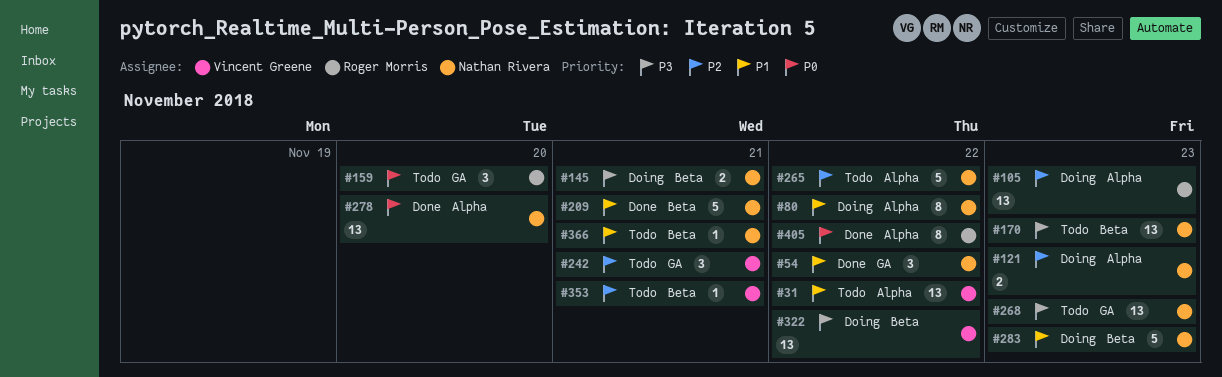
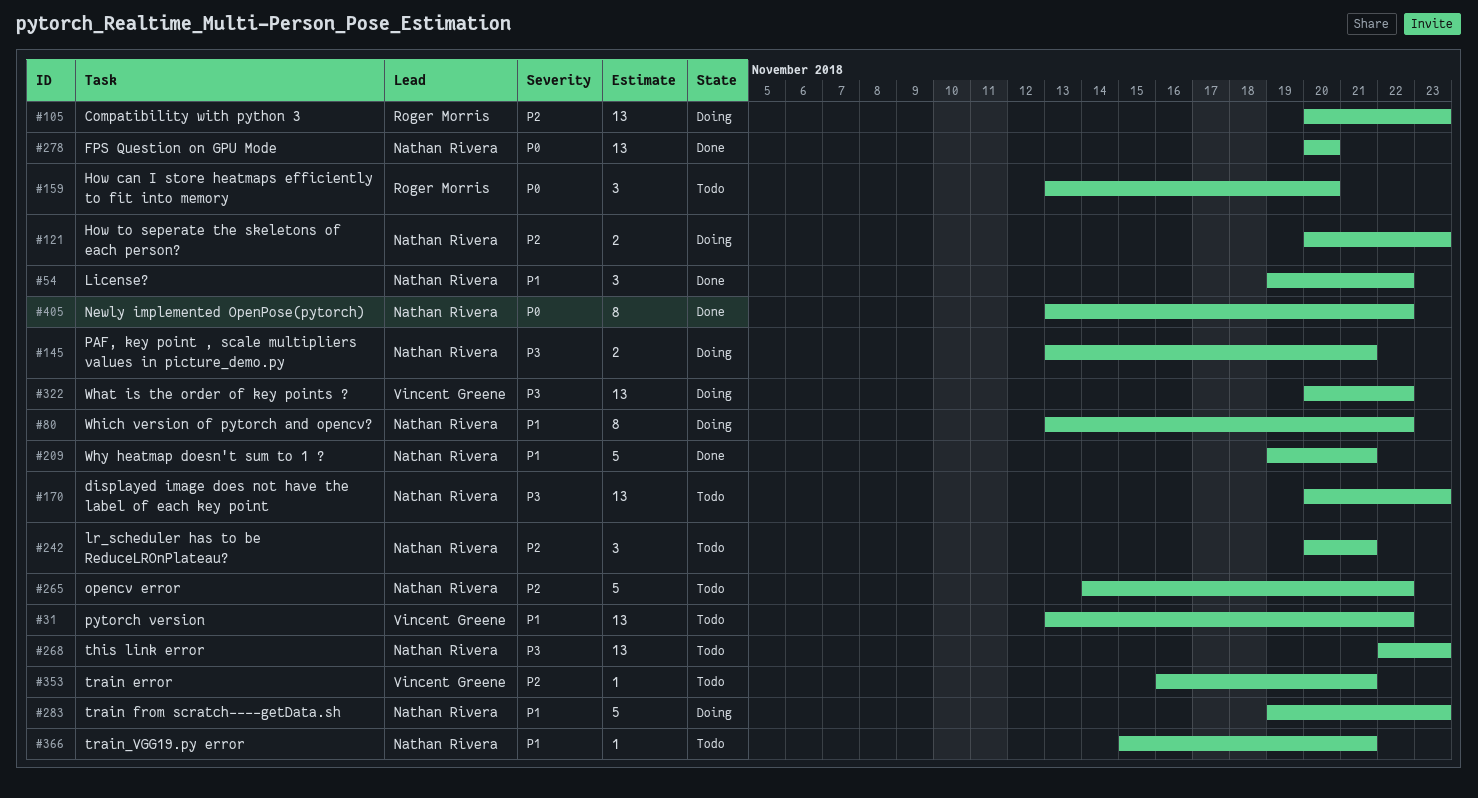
#242, owner: Vincent Greene -> Nathan Rivera
#405, owner: Roger Morris -> Nathan Rivera

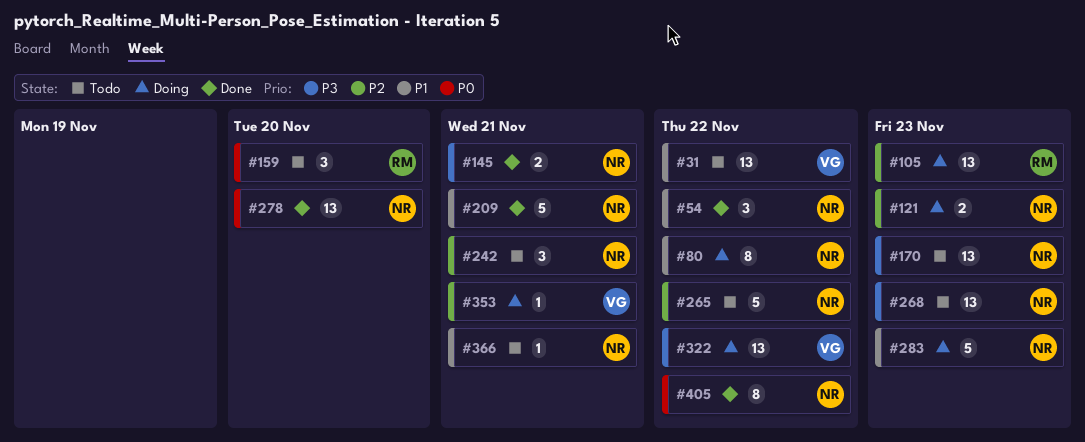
#145, status: Doing -> Done
#353, status: Todo -> Doing

